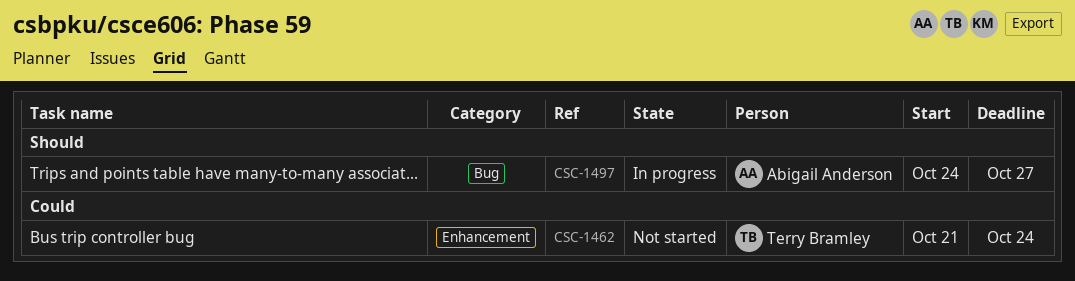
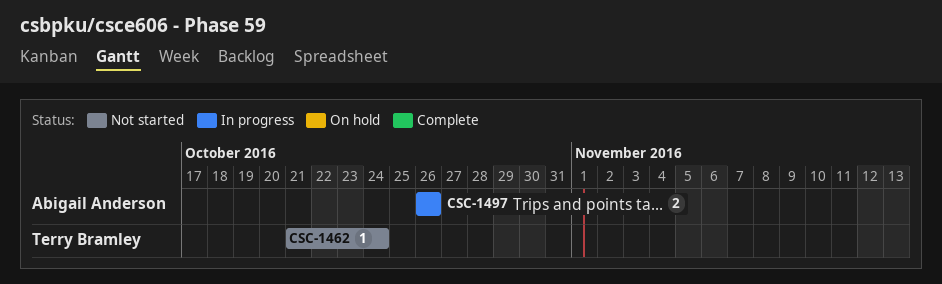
CSC-1497, start: Oct 24 -> Oct 26
CSC-1497, due: Oct 27 -> Oct 26

